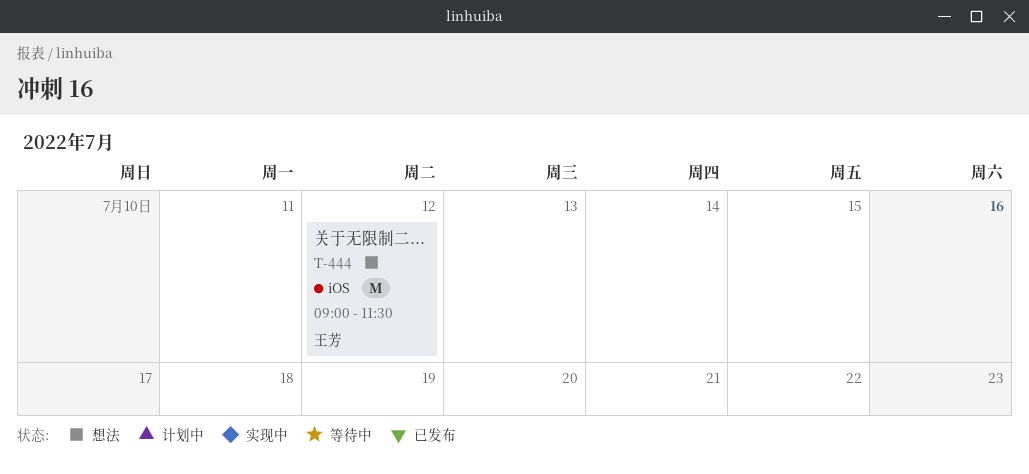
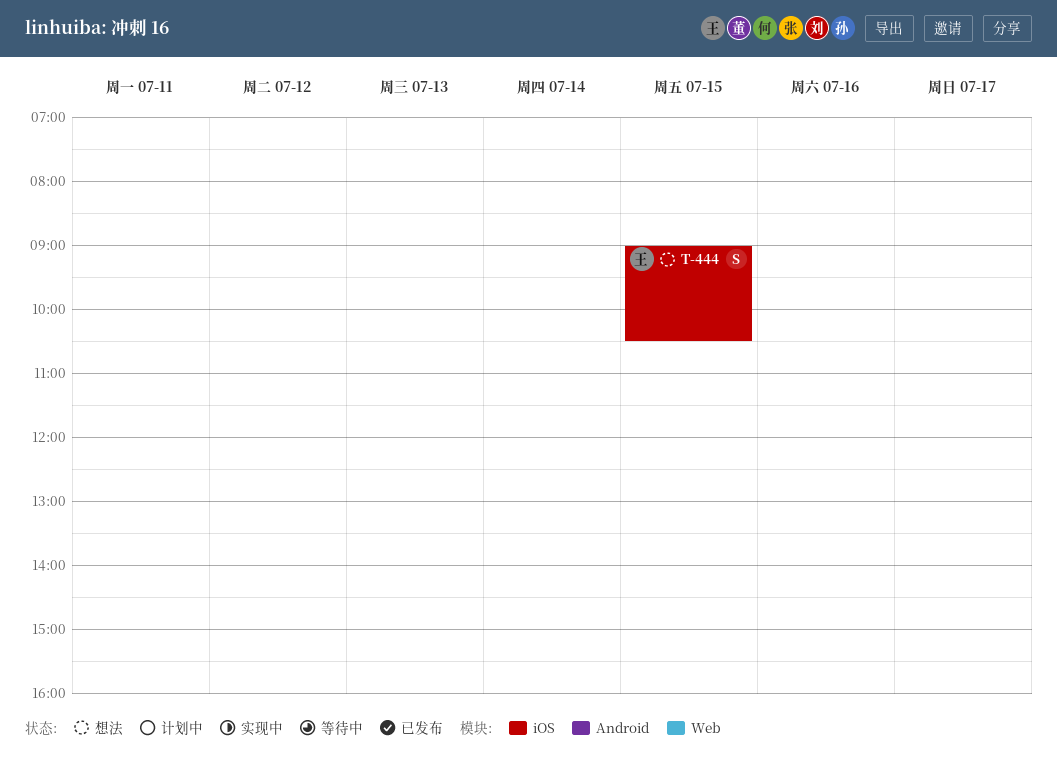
T-444, estimate: M -> S
T-444, day: Jul 12 -> Jul 15
T-444, ends: 11:30 -> 10:30

